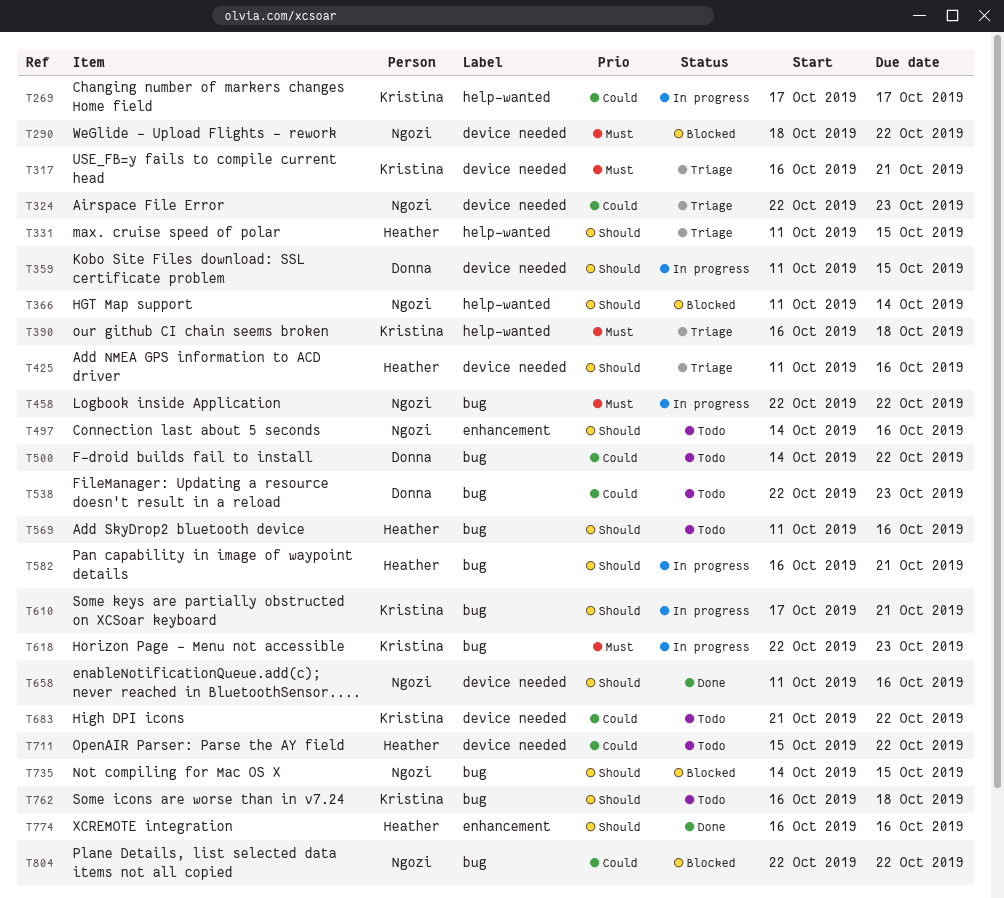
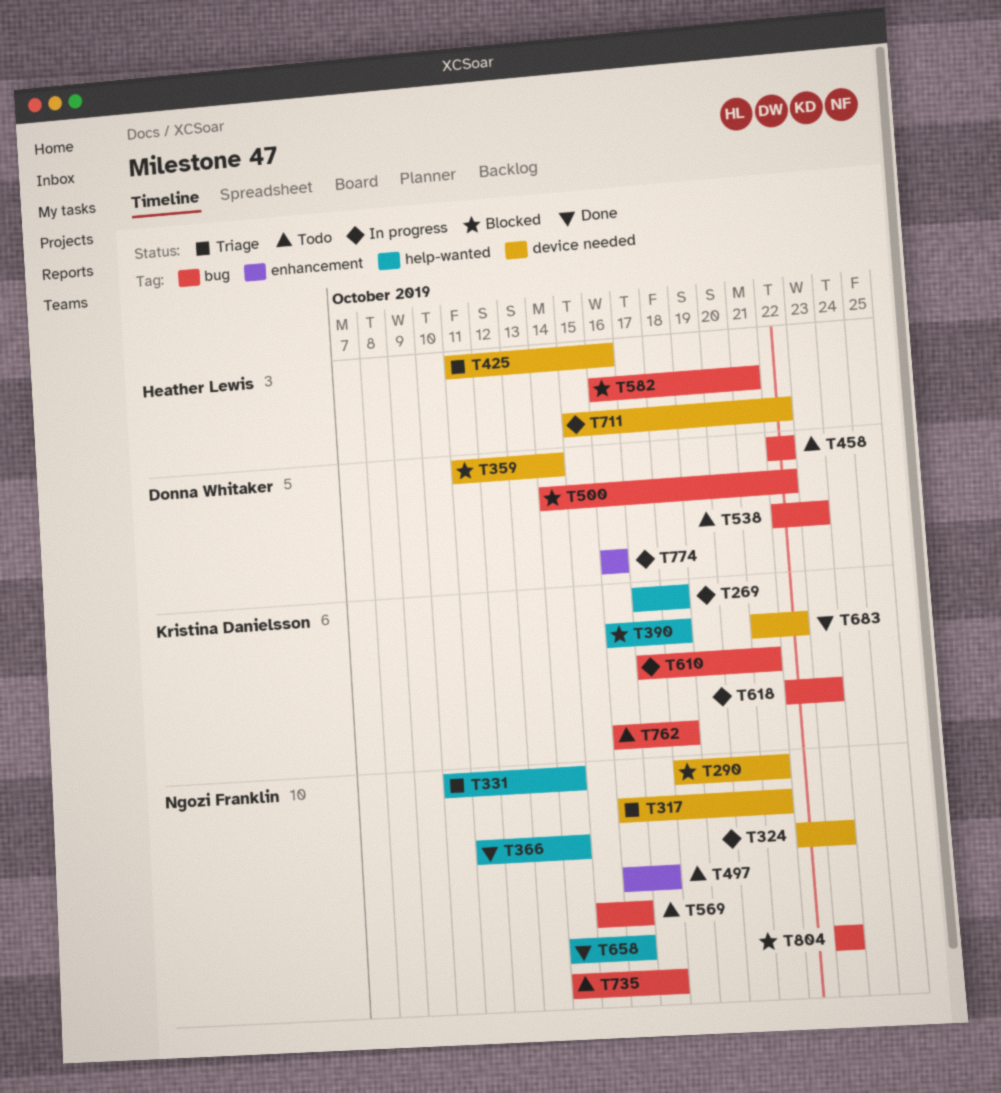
T269, due: Oct 17 -> Oct 18
T290, due: Oct 22 -> Oct 21
T317, owner: Kristina Danielsson -> Ngozi Franklin
T324, status: Triage -> In progress
T331, owner: Heather Lewis -> Ngozi Franklin
T331, start: Oct 11 -> Oct 10
T331, due: Oct 15 -> Oct 14
T359, status: In progress -> Blocked
T359, due: Oct 15 -> Oct 14
T366, status: Blocked -> Done
T390, status: Triage -> Blocked
T458, status: In progress -> Todo
T458, owner: Ngozi Franklin -> Donna Whitaker
T497, start: Oct 14 -> Oct 16
T497, due: Oct 16 -> Oct 17
T500, status: Todo -> Blocked
T569, owner: Heather Lewis -> Ngozi Franklin
T569, start: Oct 11 -> Oct 15
T582, status: In progress -> Blocked
T658, label: device needed -> help-wanted
T658, start: Oct 11 -> Oct 14
T683, status: Todo -> Done
T711, status: Todo -> In progress
T735, status: Blocked -> Todo
T735, due: Oct 15 -> Oct 17
T774, status: Done -> In progress
T774, owner: Heather Lewis -> Donna Whitaker
T804, start: Oct 22 -> Oct 23
T804, due: Oct 22 -> Oct 23

